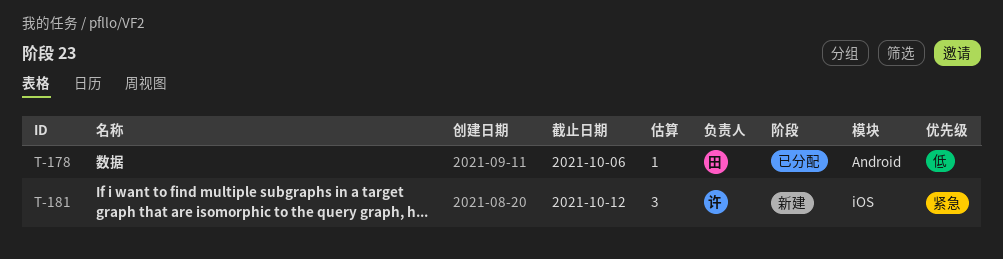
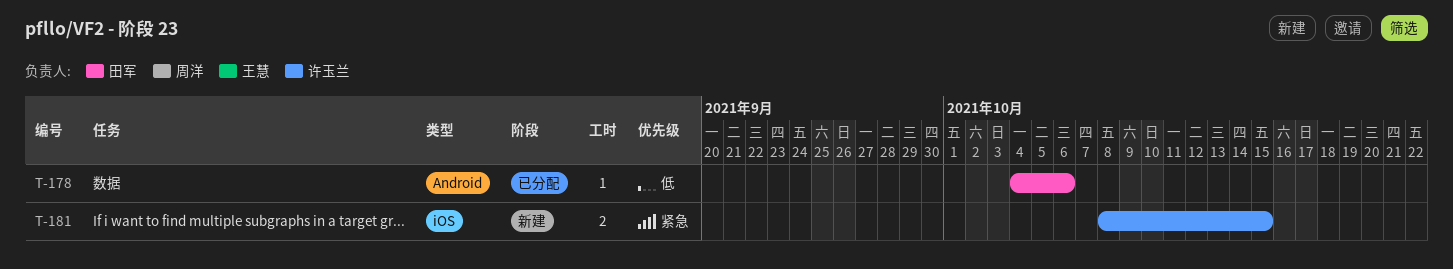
T-181, estimate: 3 -> 2
T-181, due: Oct 12 -> Oct 15

